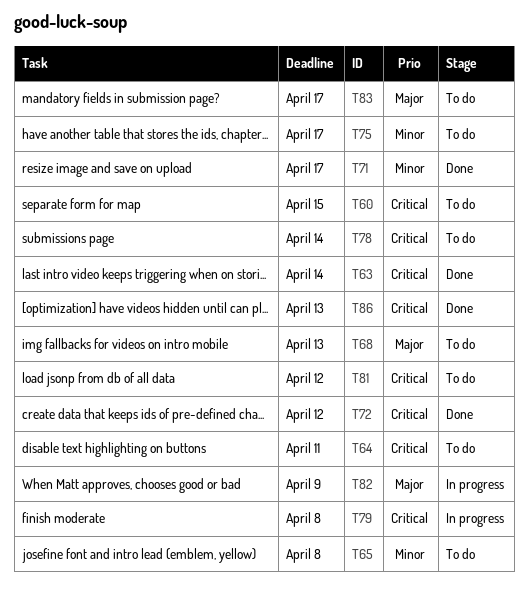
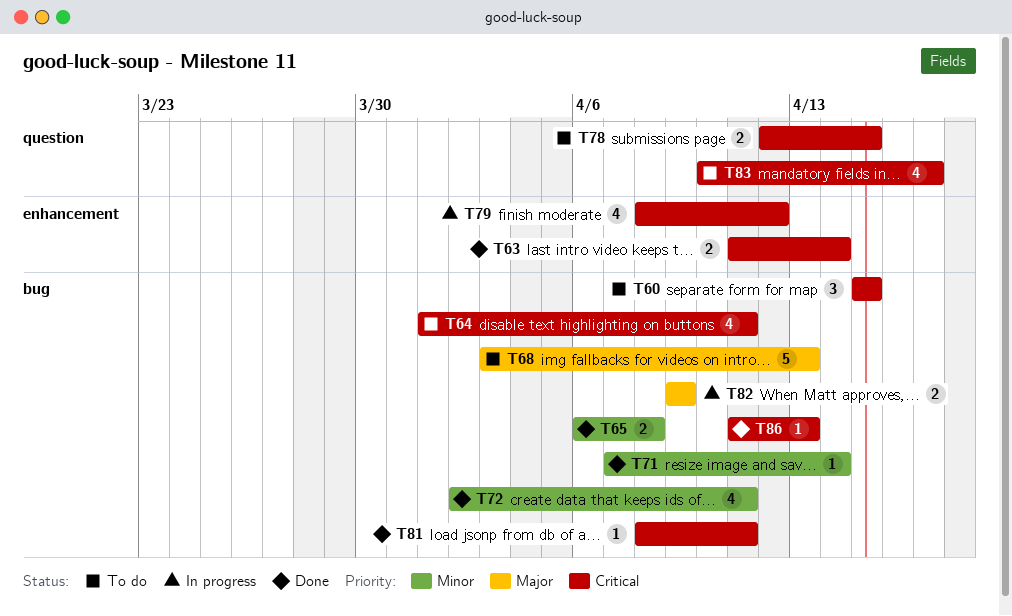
T65, status: To do -> Done
T71, due: Apr 17 -> Apr 14
T72, priority: Critical -> Minor
T72, due: Apr 12 -> Apr 11
T75: present -> none
T78, due: Apr 14 -> Apr 15
T79, due: Apr 8 -> Apr 12
T81, status: To do -> Done
T81, due: Apr 12 -> Apr 11
T83, priority: Major -> Critical

